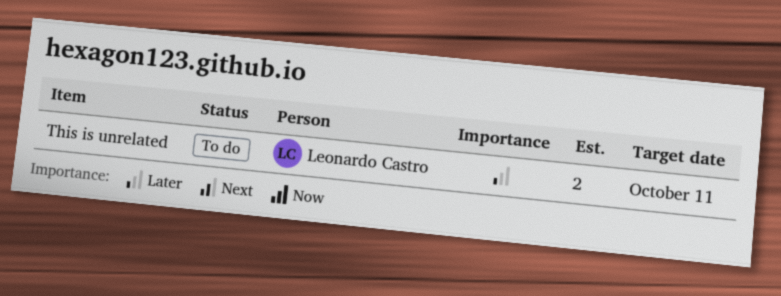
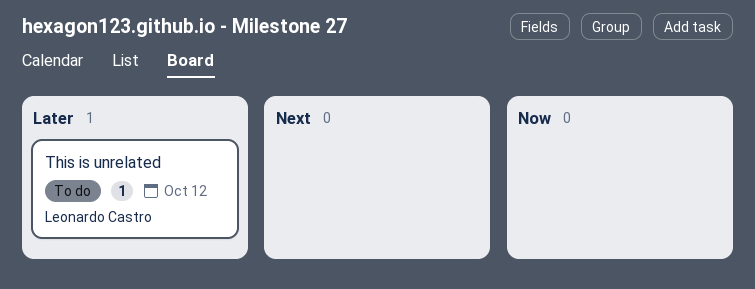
This is unrelated, estimate: 2 -> 1
This is unrelated, due: Oct 11 -> Oct 12

